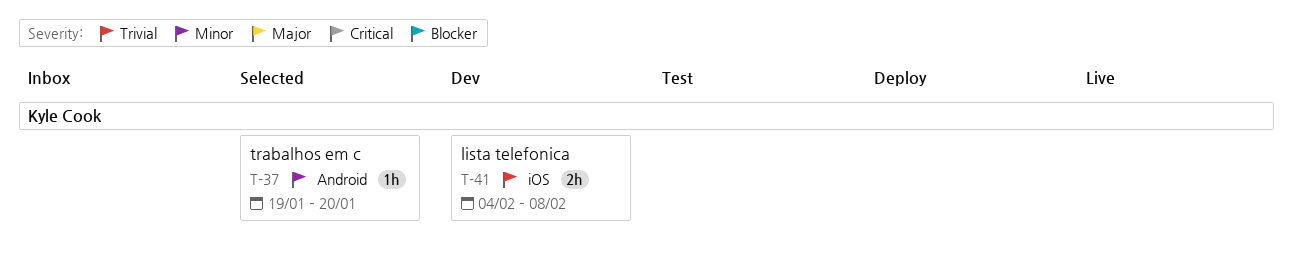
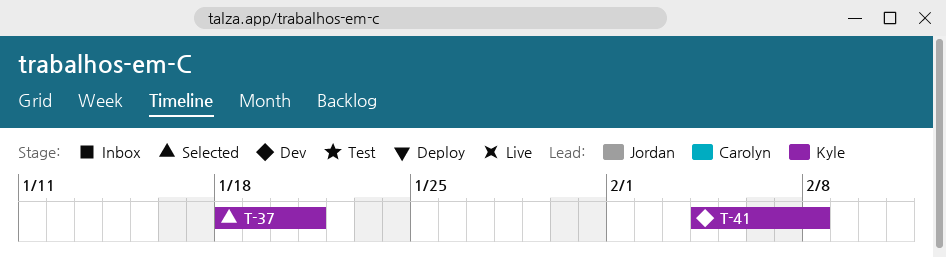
T-37, start: Jan 19 -> Jan 18
T-37, due: Jan 20 -> Jan 21

